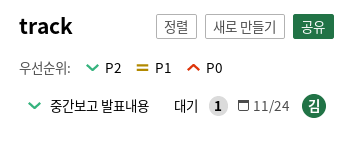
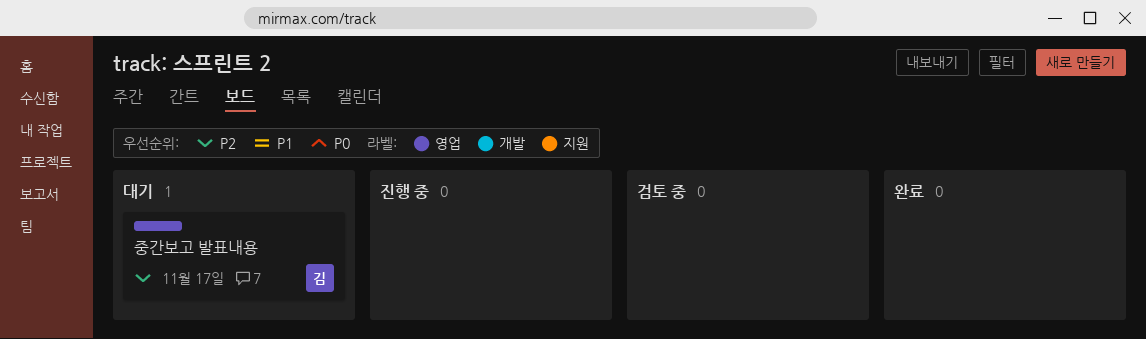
중간보고 발표내용, due: Nov 24 -> Nov 17

